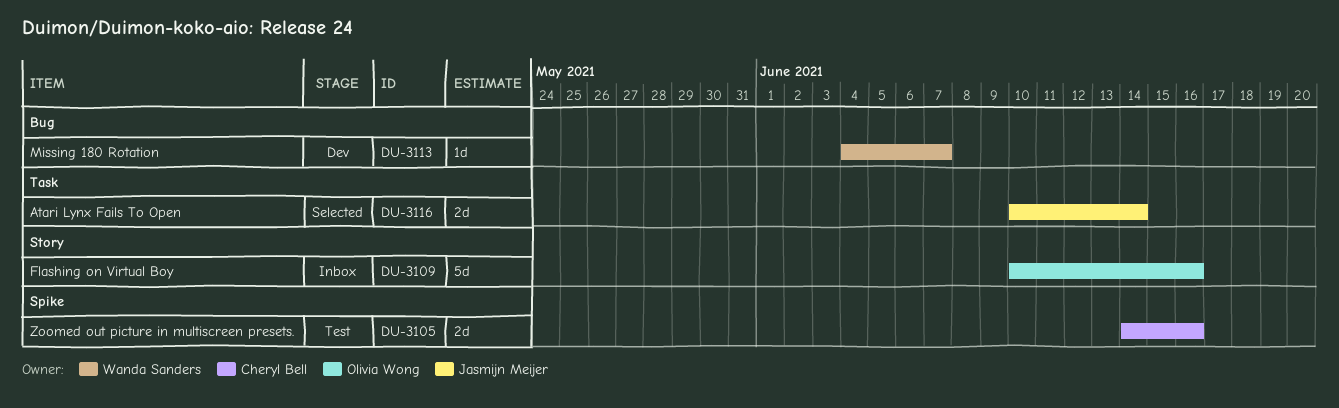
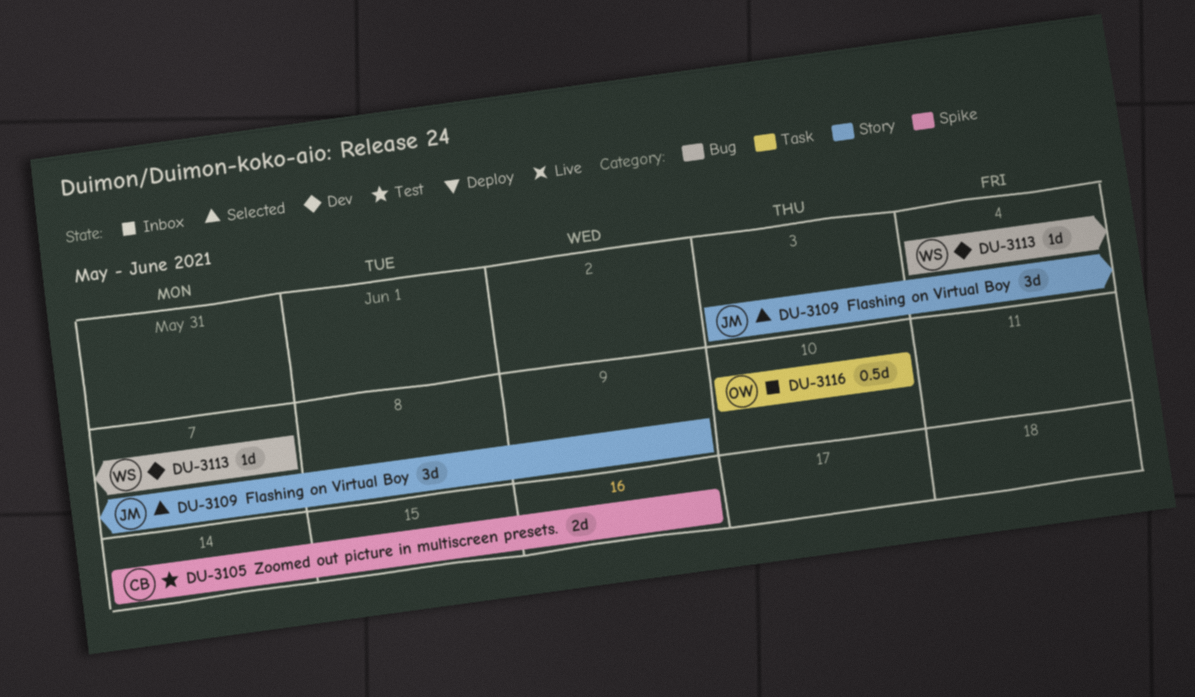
DU-3109, status: Inbox -> Selected
DU-3109, owner: Olivia Wong -> Jasmijn Meijer
DU-3109, estimate: 5d -> 3d
DU-3109, start: Jun 10 -> Jun 3
DU-3109, due: Jun 16 -> Jun 9
DU-3116, status: Selected -> Inbox
DU-3116, owner: Jasmijn Meijer -> Olivia Wong
DU-3116, estimate: 2d -> 0.5d
DU-3116, due: Jun 14 -> Jun 10

